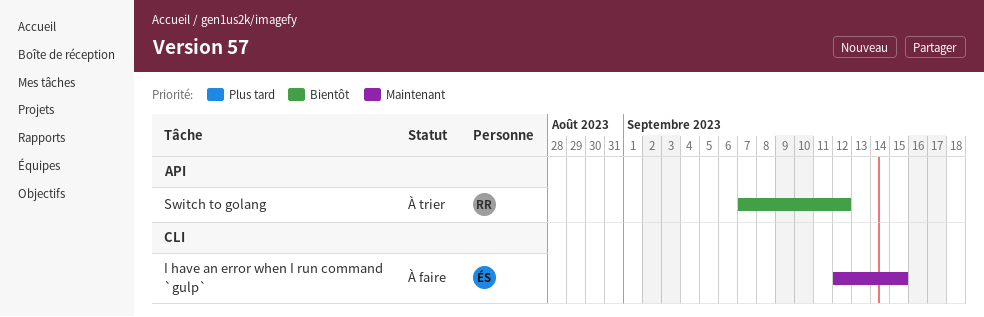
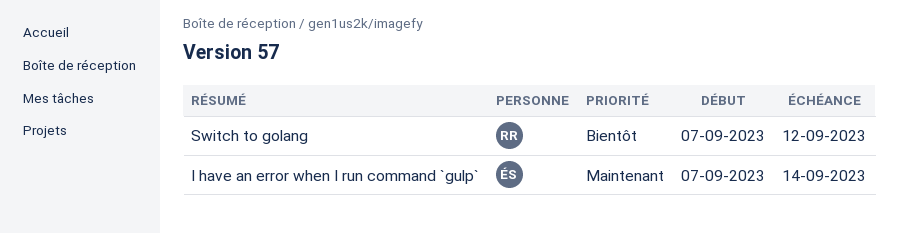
I have an error when I run command `gulp`, start: Sep 12 -> Sep 7
I have an error when I run command `gulp`, due: Sep 15 -> Sep 14

